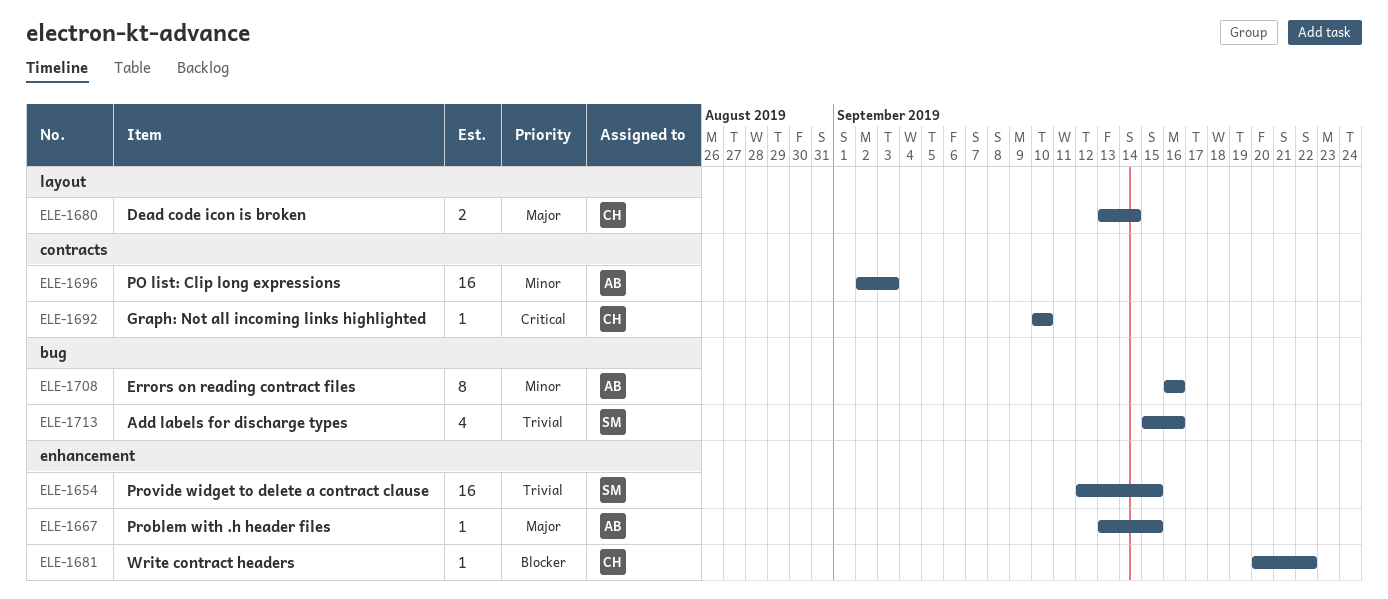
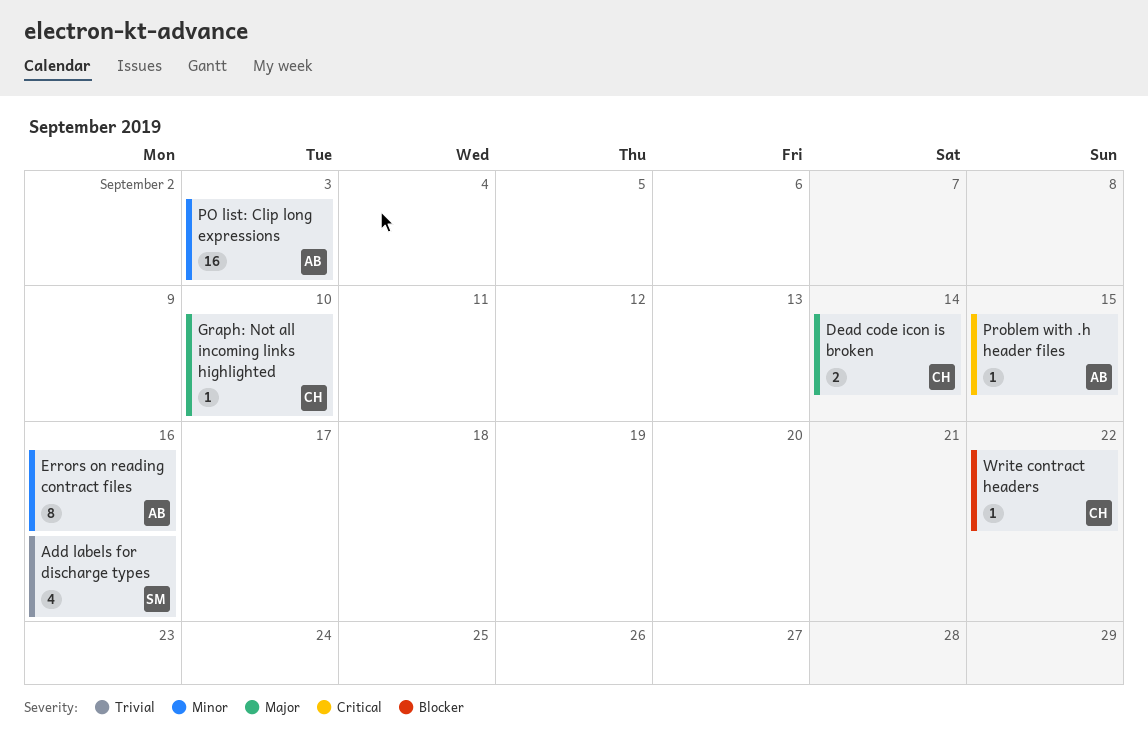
Graph: Not all incoming links highlighted, priority: Critical -> Major
Problem with .h header files, priority: Major -> Critical
Provide widget to delete a contract clause: present -> none

